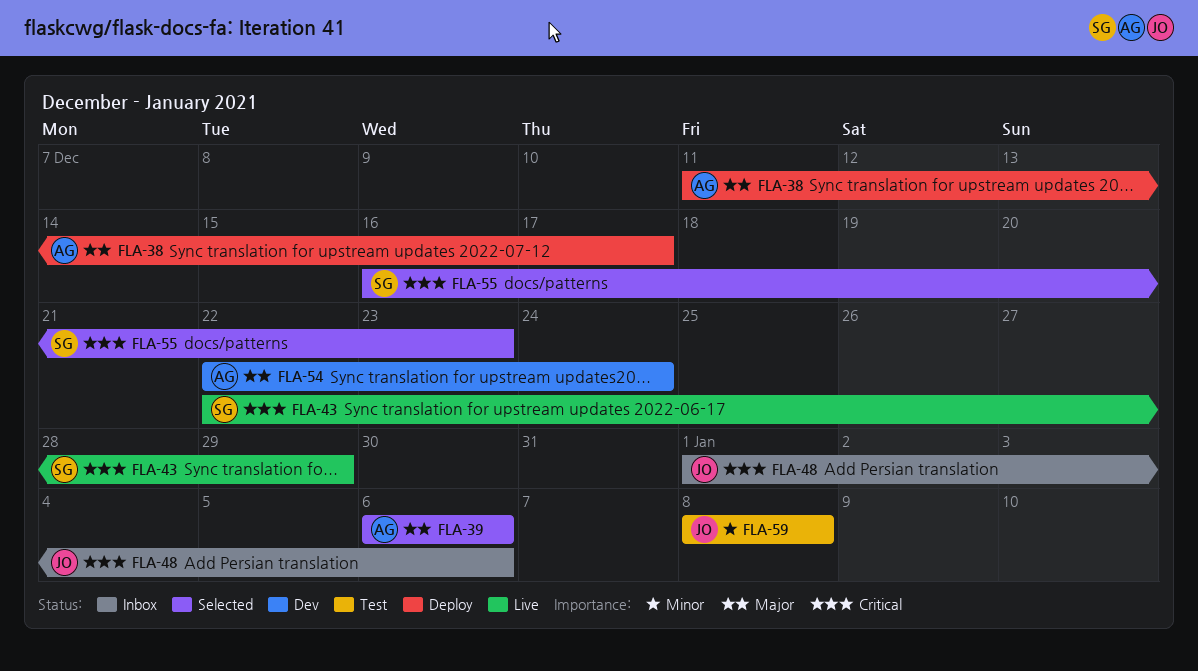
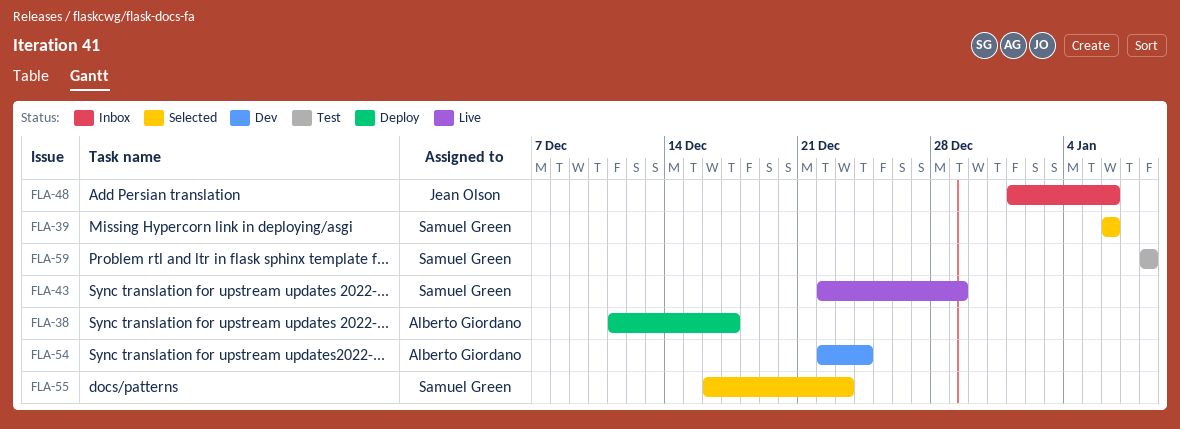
FLA-39, owner: Alberto Giordano -> Samuel Green
FLA-59, owner: Jean Olson -> Samuel Green

